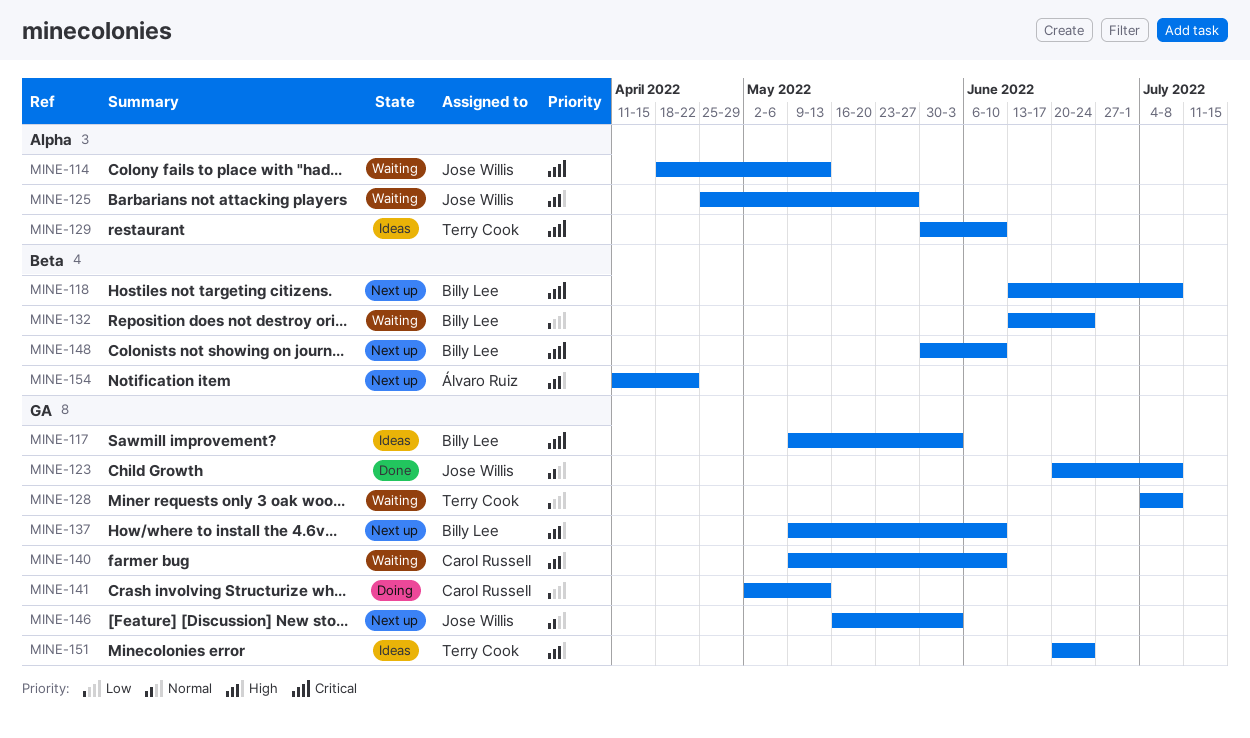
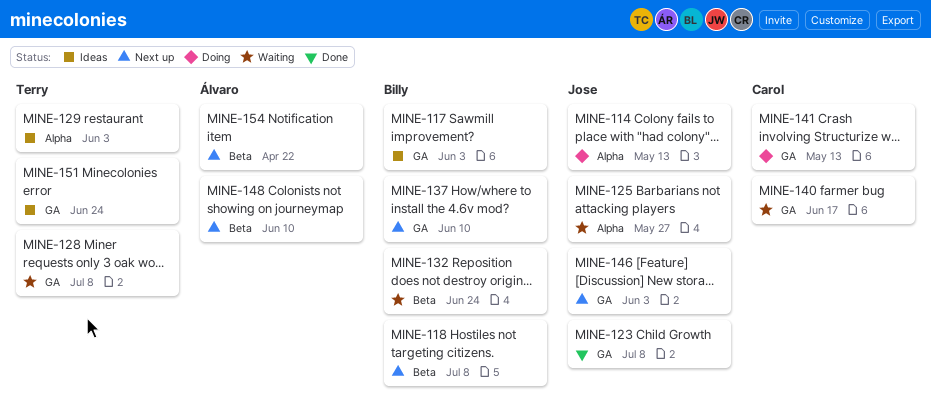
MINE-114, status: Waiting -> Doing
MINE-129, due: Jun 10 -> Jun 3
MINE-140, due: Jun 10 -> Jun 17
MINE-148, owner: Billy Lee -> Álvaro Ruiz

